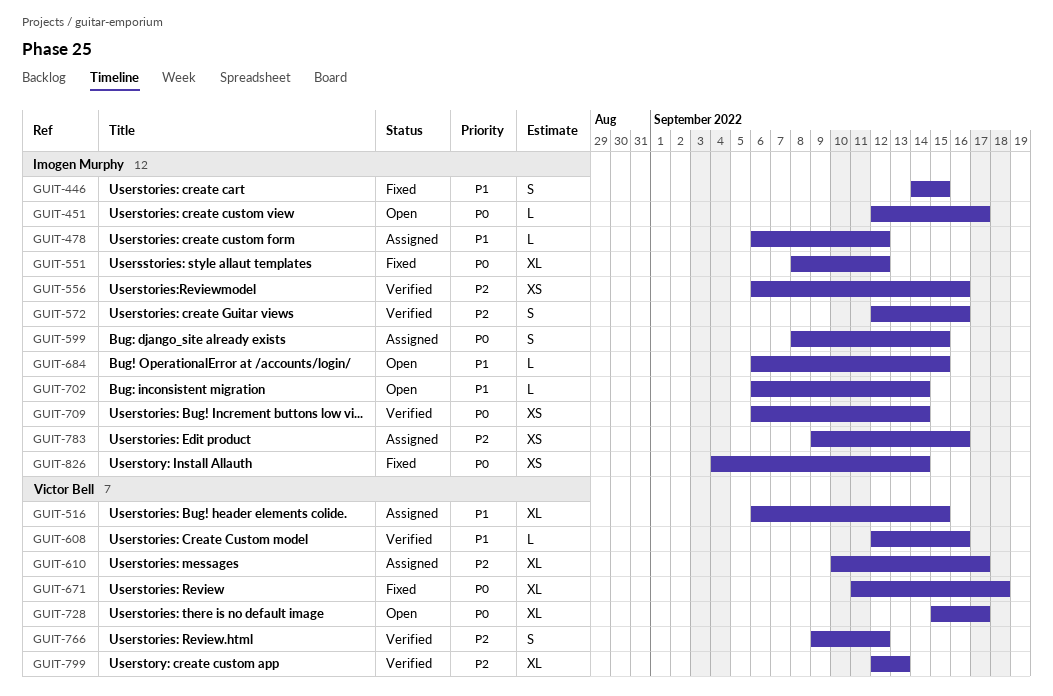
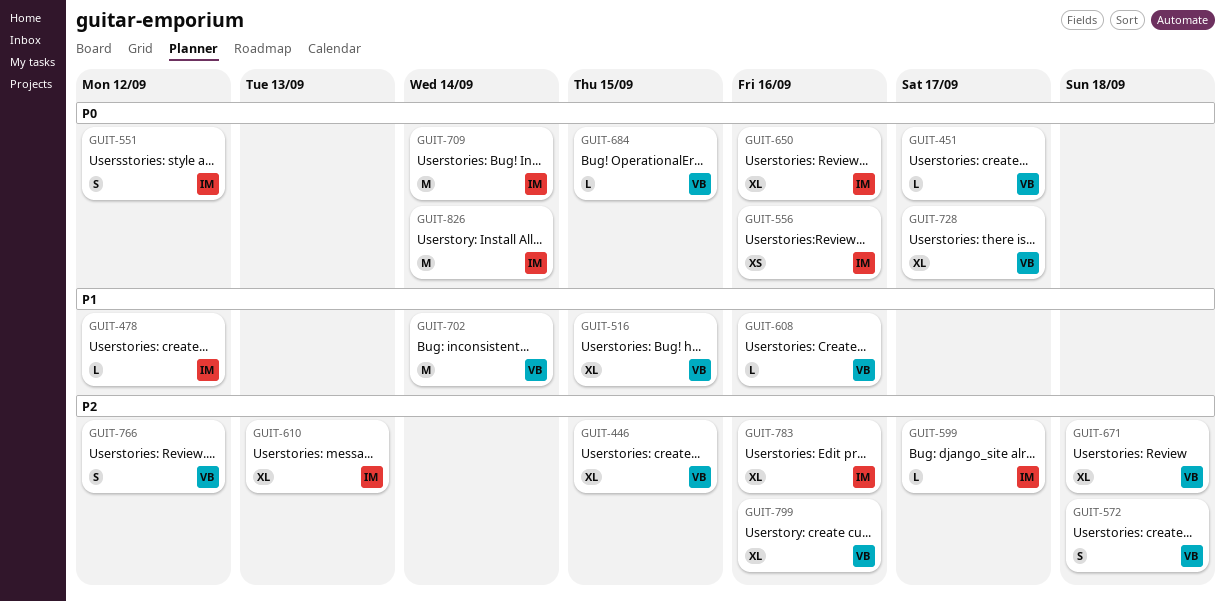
GUIT-446, owner: Imogen Murphy -> Victor Bell
GUIT-446, priority: P1 -> P2
GUIT-446, estimate: S -> XL
GUIT-451, owner: Imogen Murphy -> Victor Bell
GUIT-551, estimate: XL -> S
GUIT-556, priority: P2 -> P0
GUIT-572, owner: Imogen Murphy -> Victor Bell
GUIT-572, due: Sep 16 -> Sep 18
GUIT-599, priority: P0 -> P2
GUIT-599, estimate: S -> L
GUIT-599, due: Sep 15 -> Sep 17
GUIT-610, owner: Victor Bell -> Imogen Murphy
GUIT-610, due: Sep 17 -> Sep 13
GUIT-650: none -> present
GUIT-671, priority: P0 -> P2
GUIT-684, owner: Imogen Murphy -> Victor Bell
GUIT-684, priority: P1 -> P0
GUIT-702, owner: Imogen Murphy -> Victor Bell
GUIT-702, estimate: L -> M
GUIT-709, estimate: XS -> M
GUIT-783, estimate: XS -> XL
GUIT-799, due: Sep 13 -> Sep 16
GUIT-826, estimate: XS -> M

